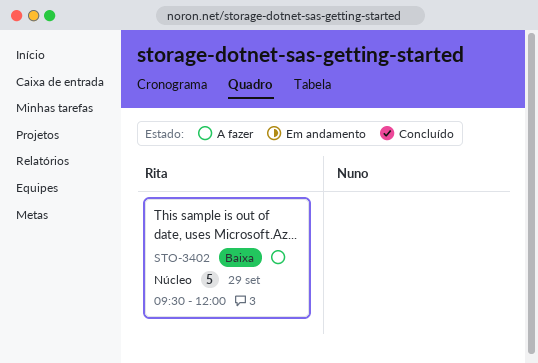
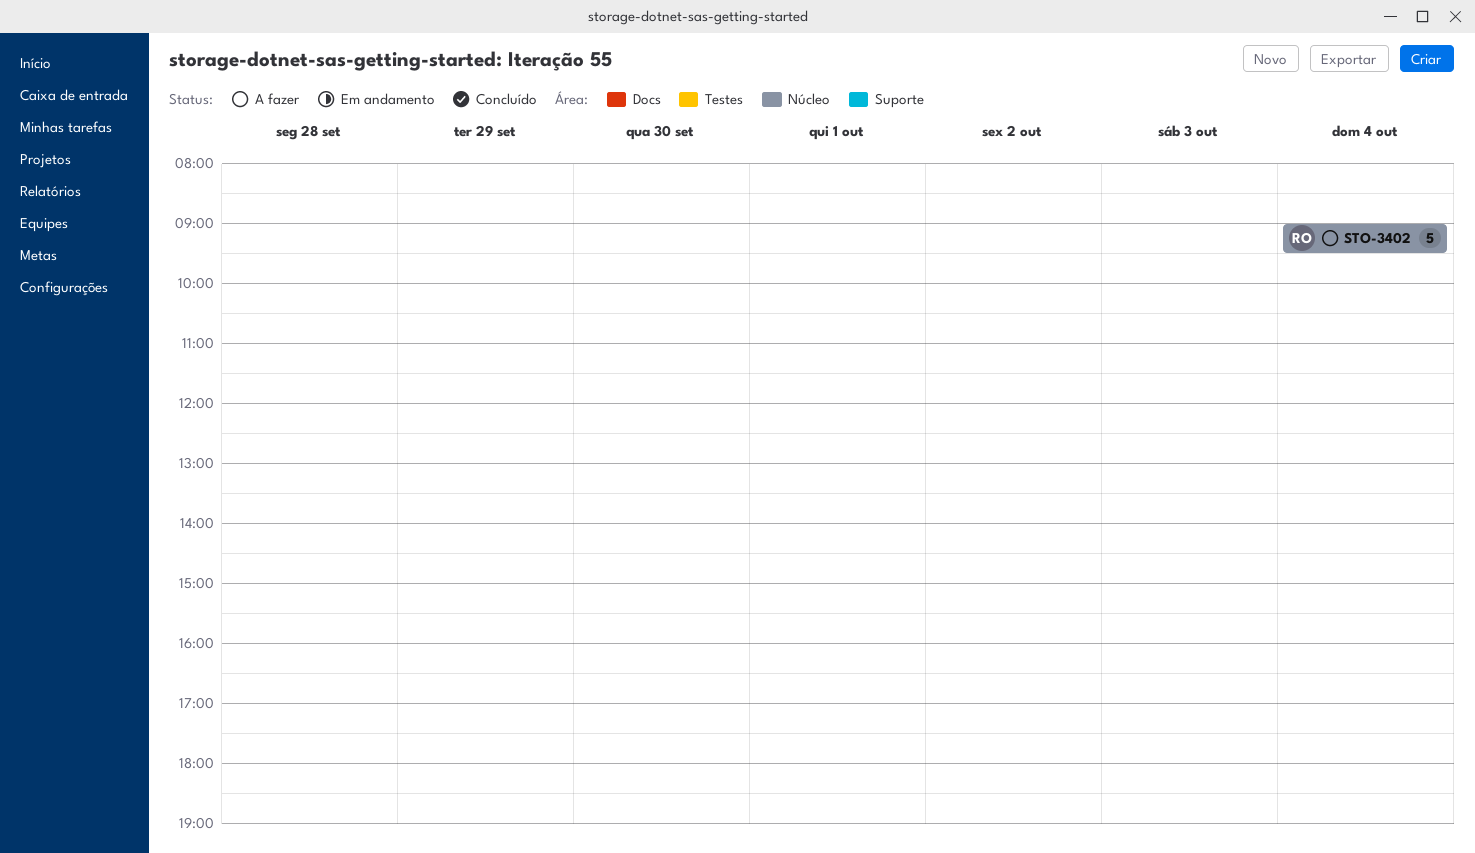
STO-3402, day: Sep 29 -> Oct 4
STO-3402, begins: 09:30 -> 09:00
STO-3402, ends: 12:00 -> 09:30

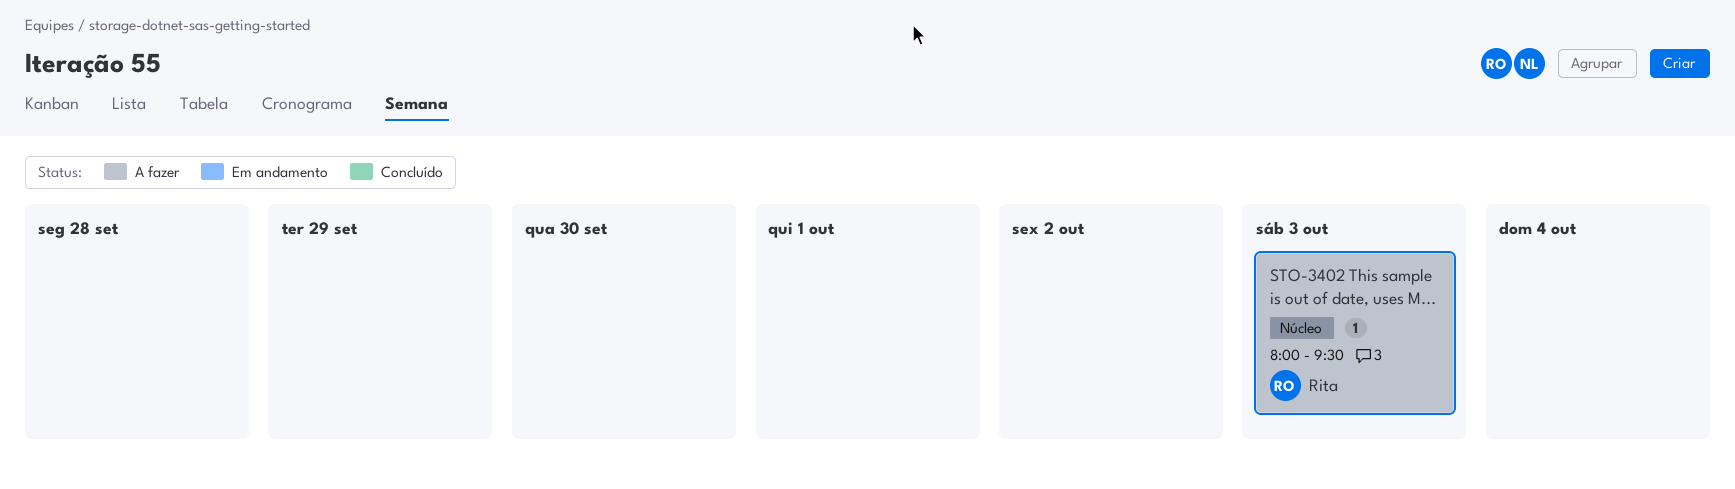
STO-3402, estimate: 5 -> 1
STO-3402, day: Oct 4 -> Oct 3
STO-3402, begins: 09:00 -> 08:00

